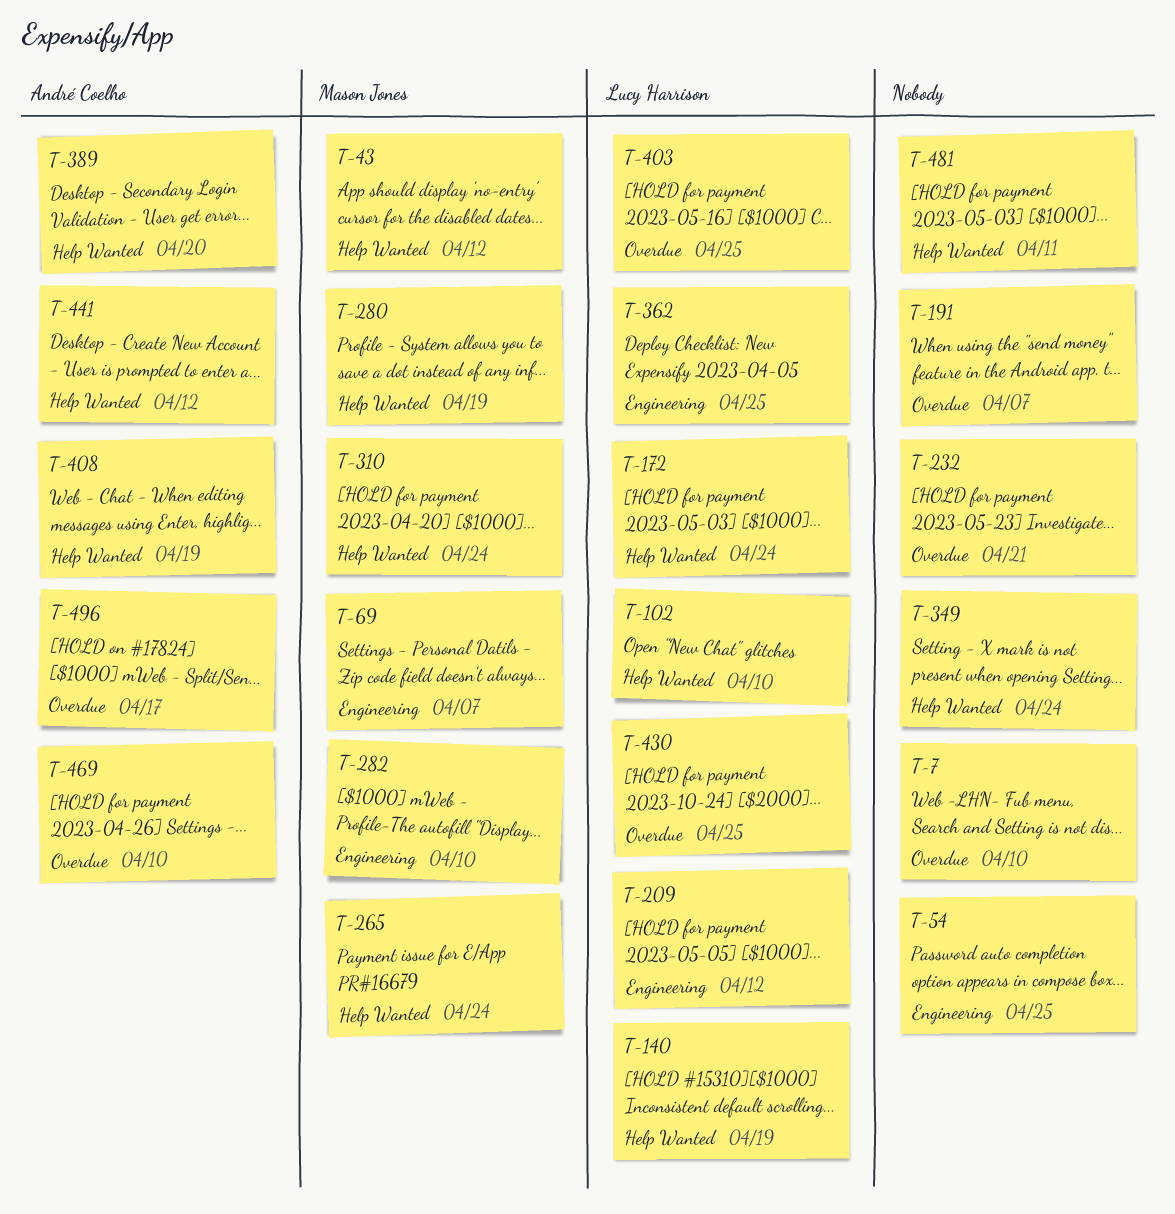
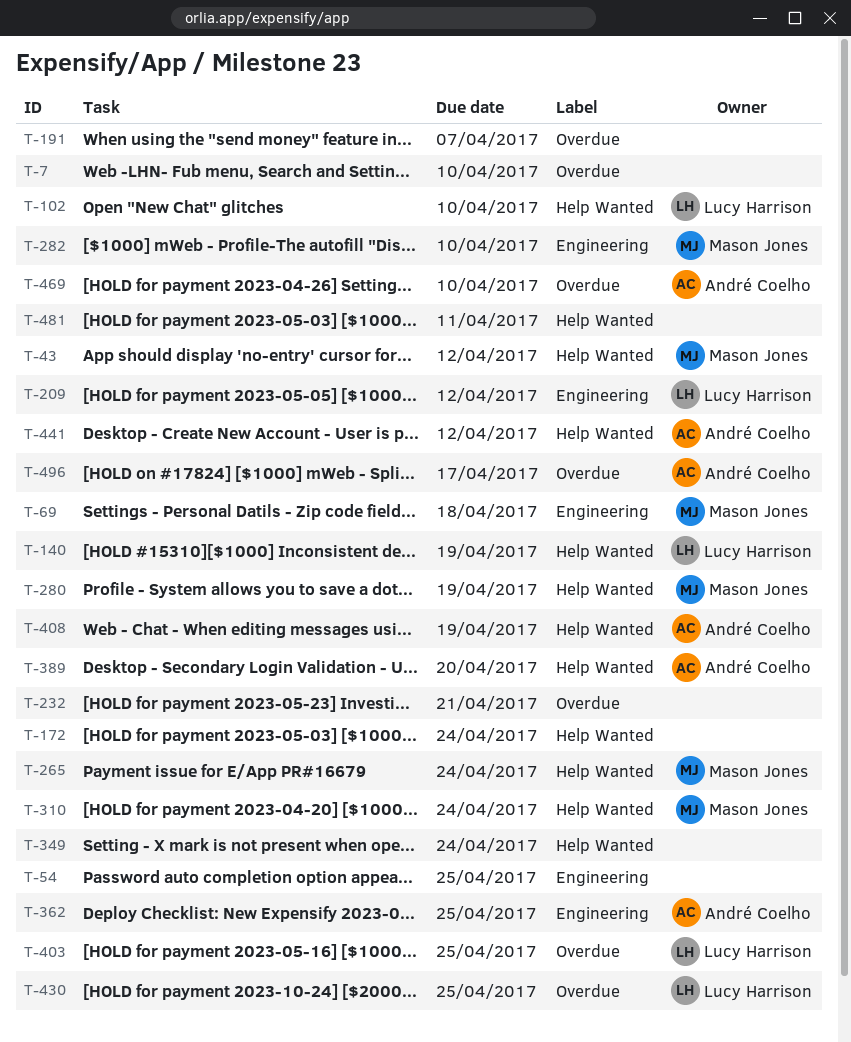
T-69, due: Apr 7 -> Apr 18
T-172, owner: Lucy Harrison -> none
T-362, owner: Lucy Harrison -> André Coelho

